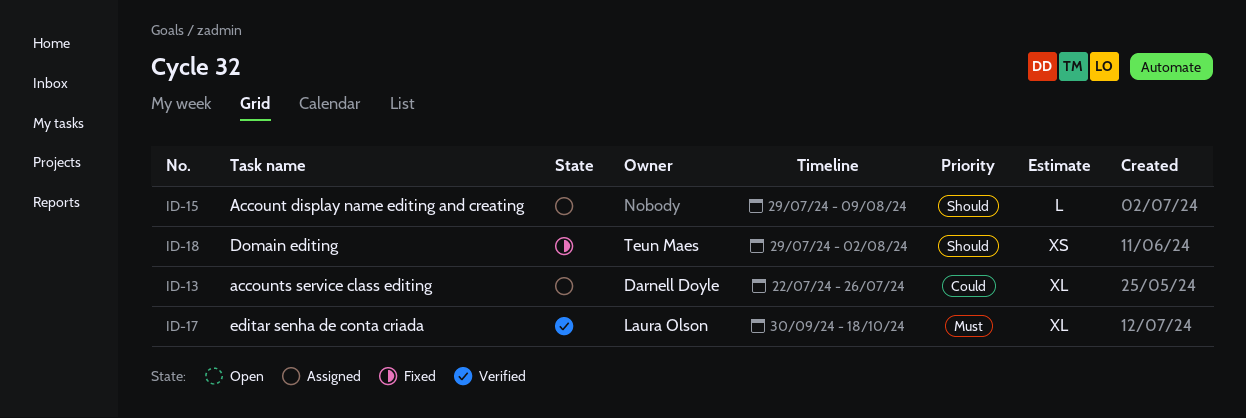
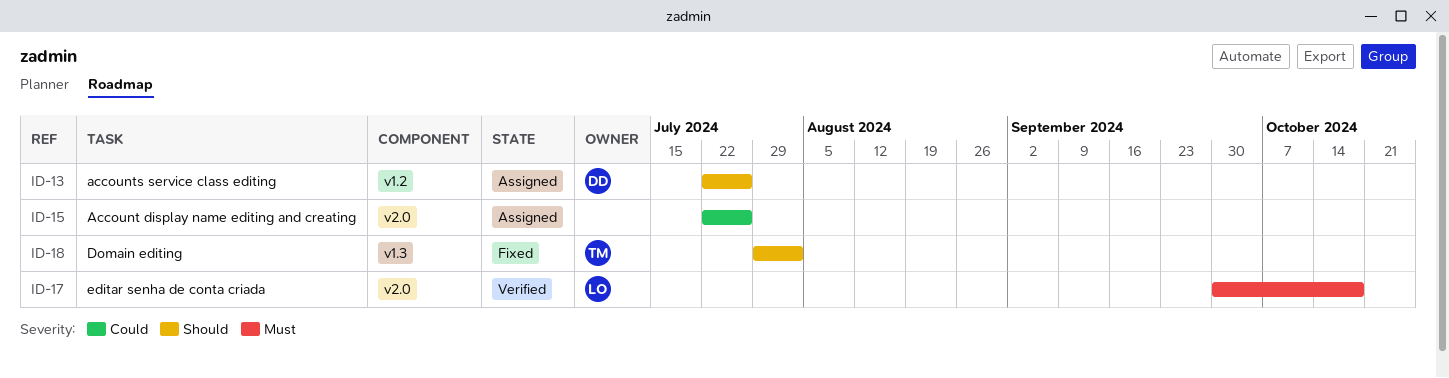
ID-13, priority: Could -> Should
ID-15, priority: Should -> Could
ID-15, start: Jul 29 -> Jul 22
ID-15, due: Aug 9 -> Jul 26

